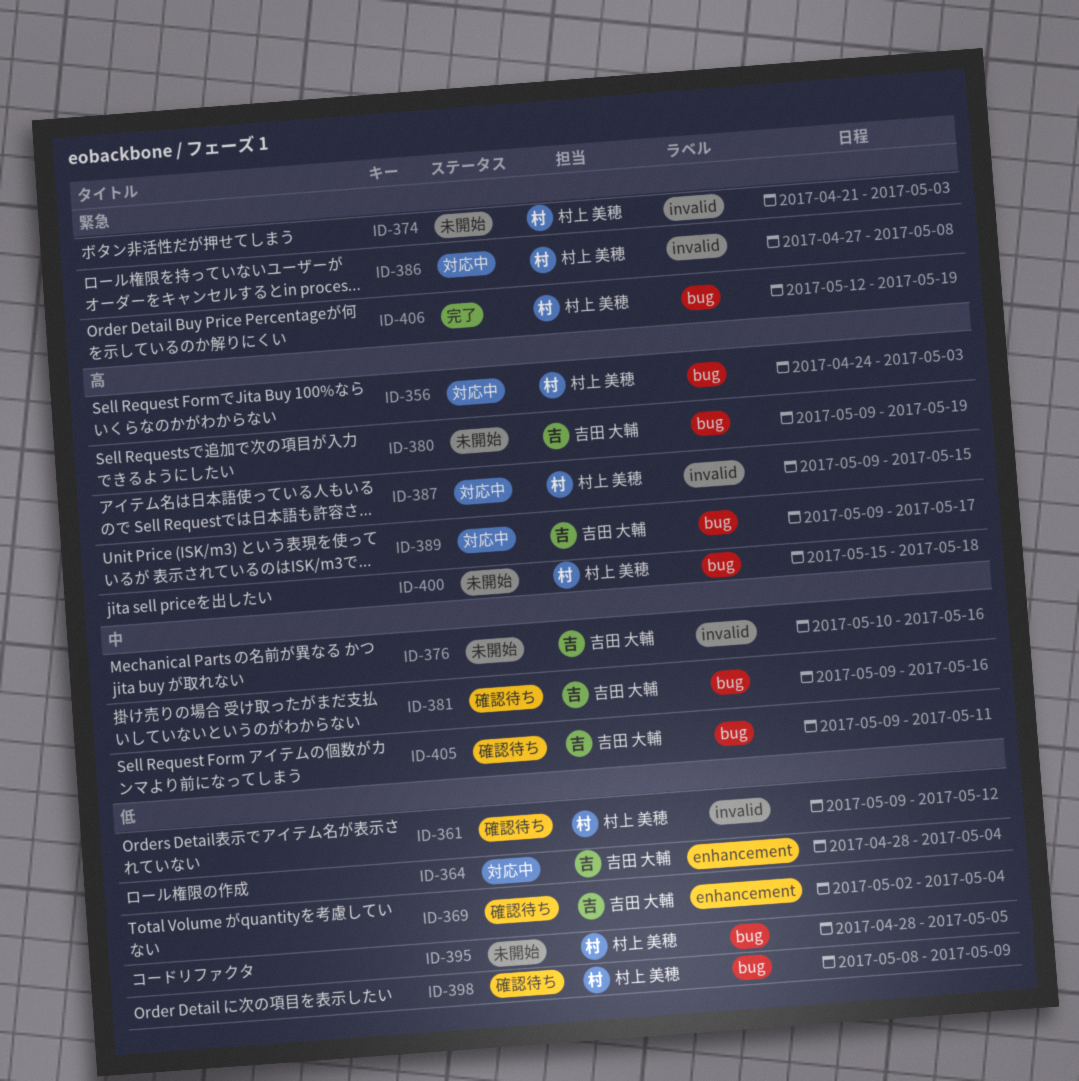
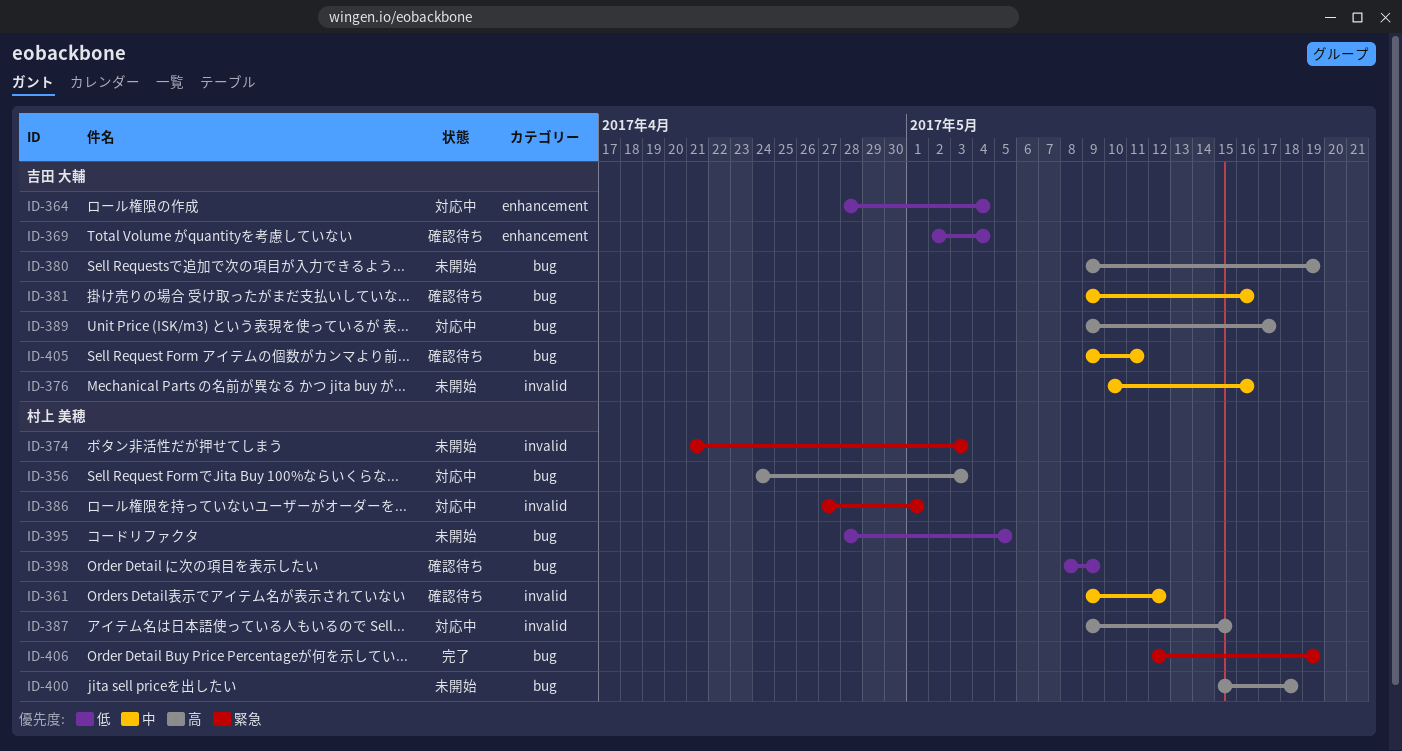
ID-361, priority: 低 -> 中
ID-386, due: May 8 -> May 1

